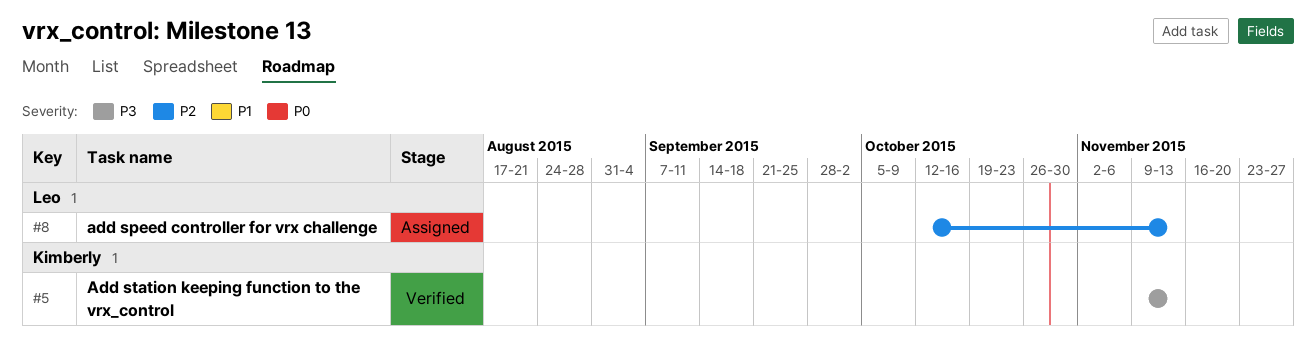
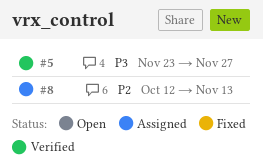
#5, start: Nov 9 -> Nov 23
#5, due: Nov 13 -> Nov 27

